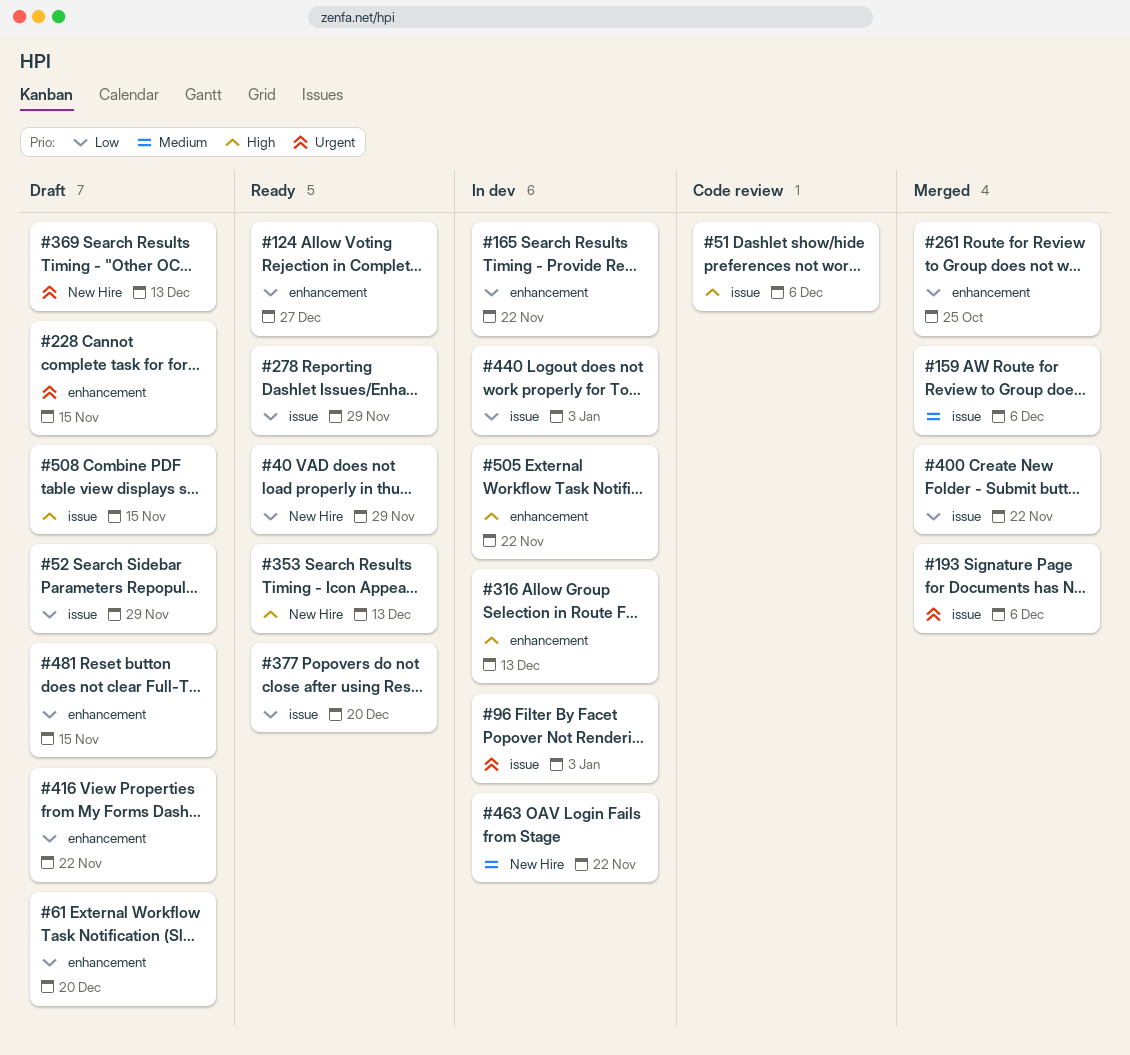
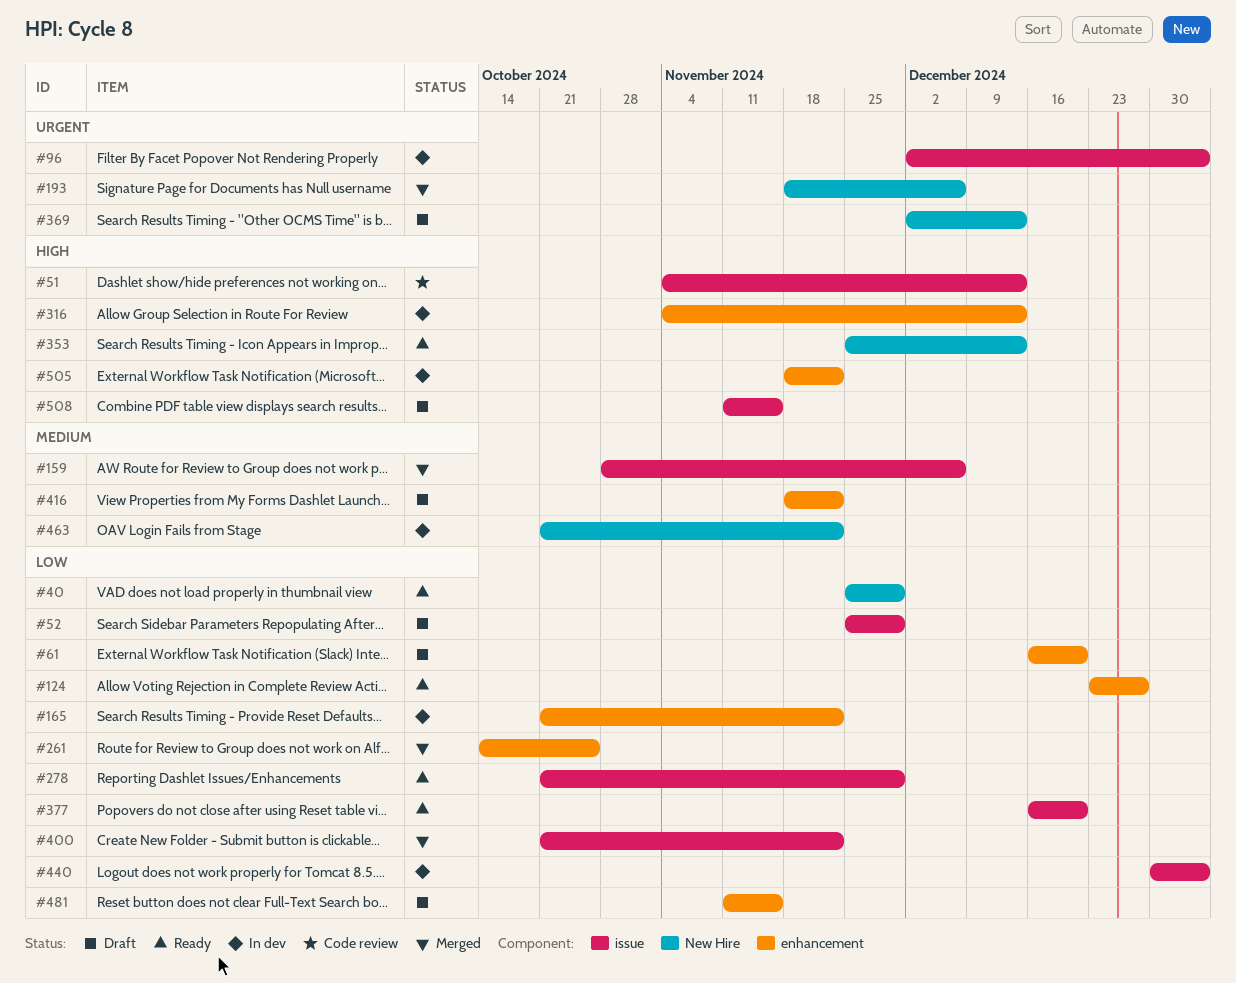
#51, due: Dec 6 -> Dec 13
#193, label: issue -> New Hire
#228: present -> none
#416, priority: Low -> Medium

